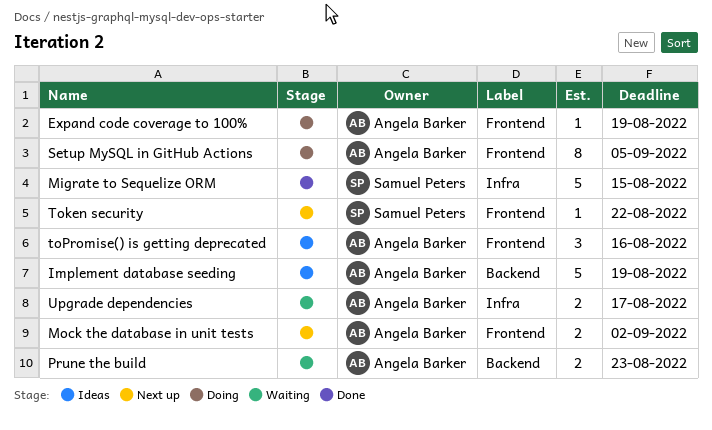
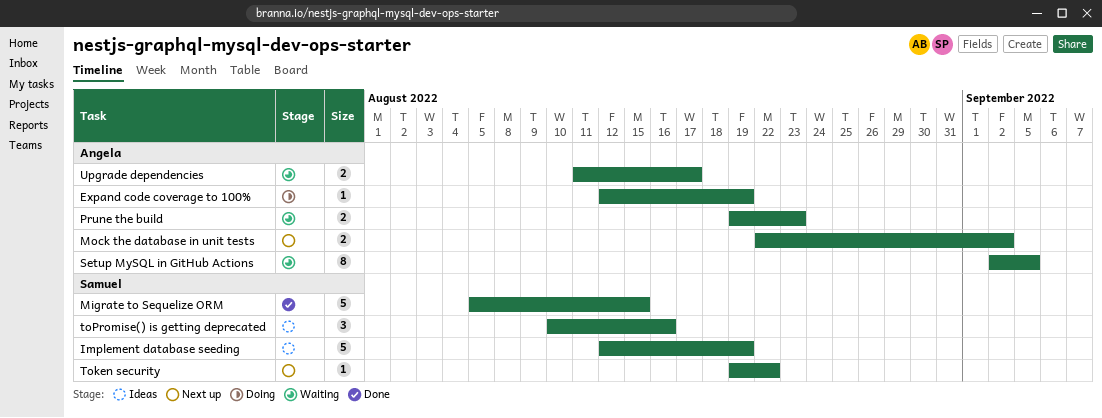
Implement database seeding, owner: Angela Barker -> Samuel Peters
Setup MySQL in GitHub Actions, status: Doing -> Waiting
toPromise() is getting deprecated, owner: Angela Barker -> Samuel Peters

